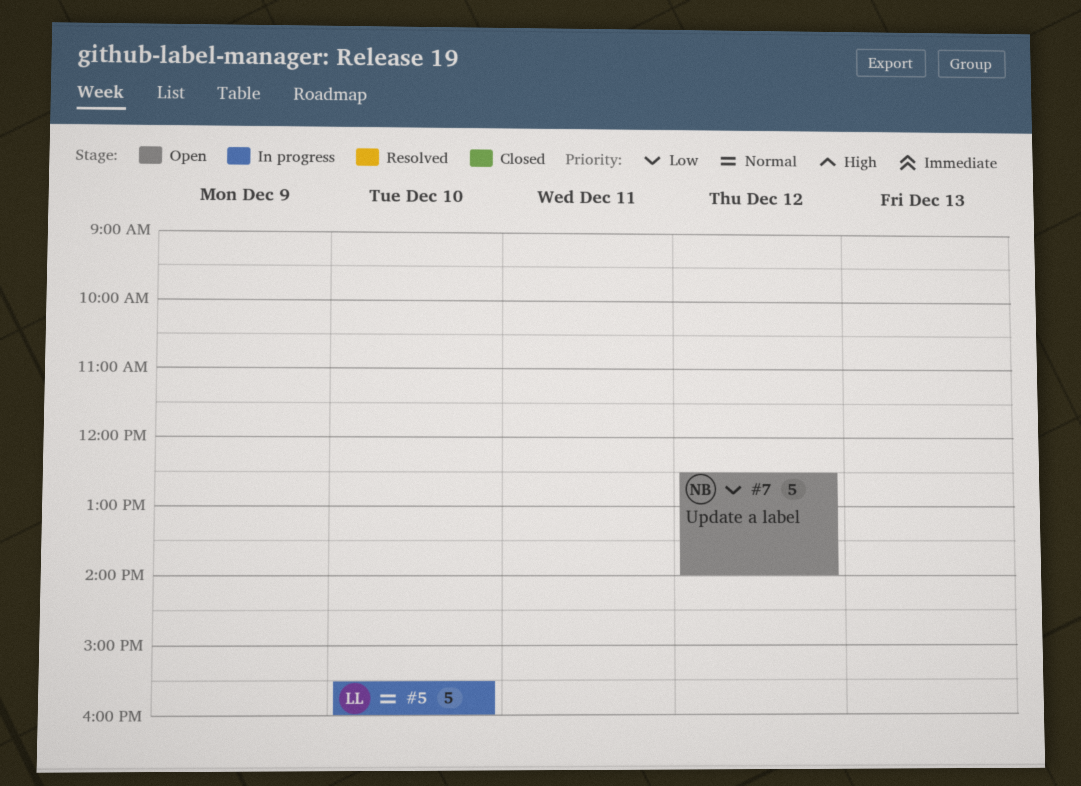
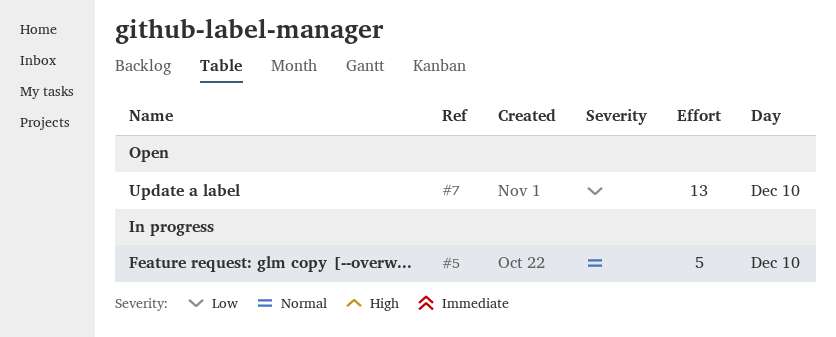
#7, estimate: 5 -> 13
#7, day: Dec 12 -> Dec 10

